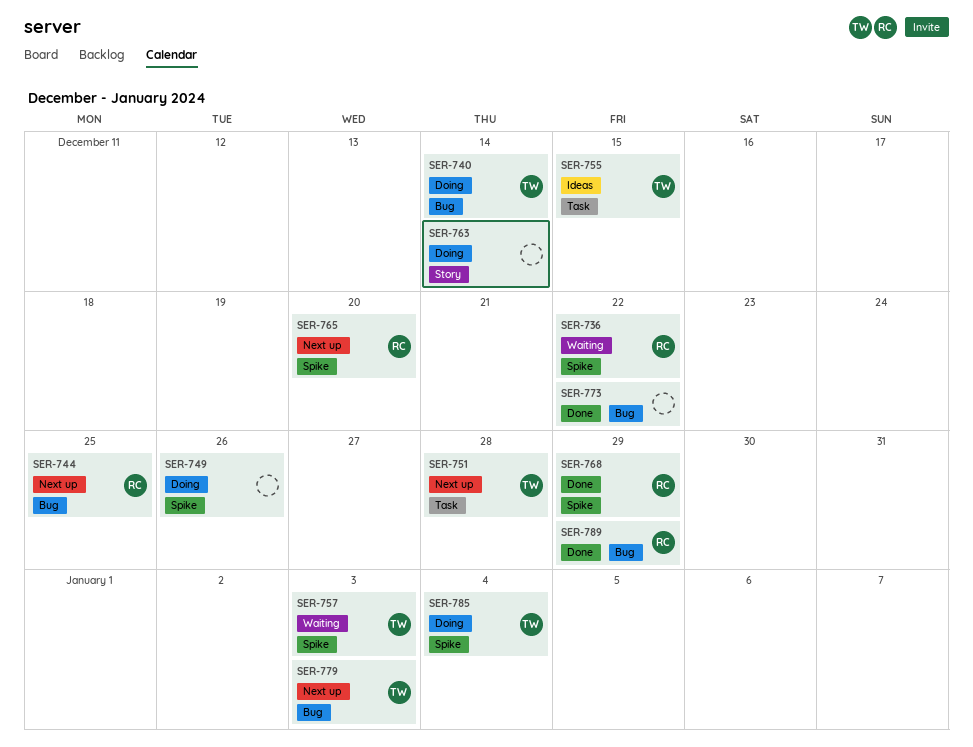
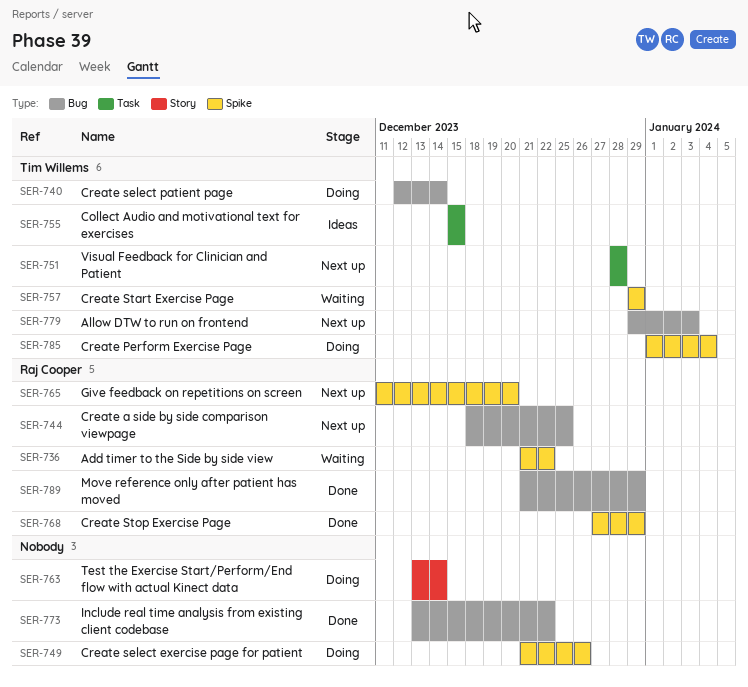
SER-757, due: Jan 3 -> Dec 29

